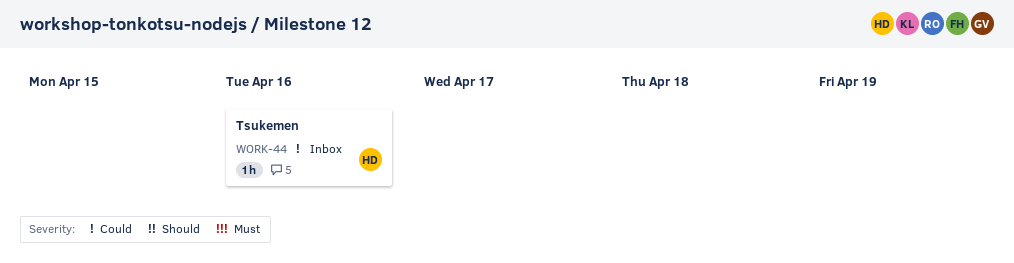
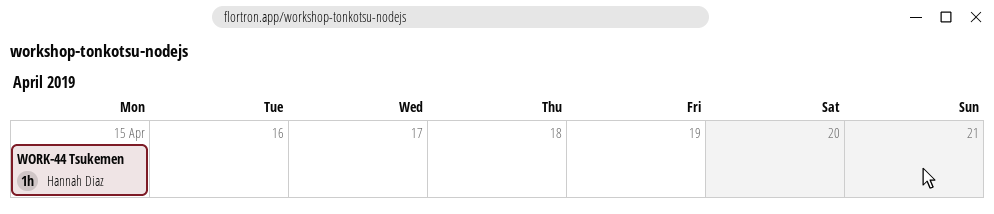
WORK-44, due: Apr 16 -> Apr 15

